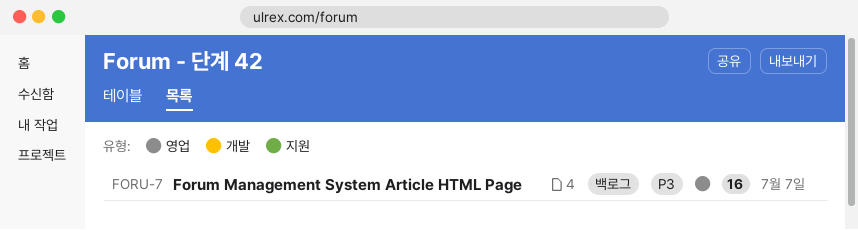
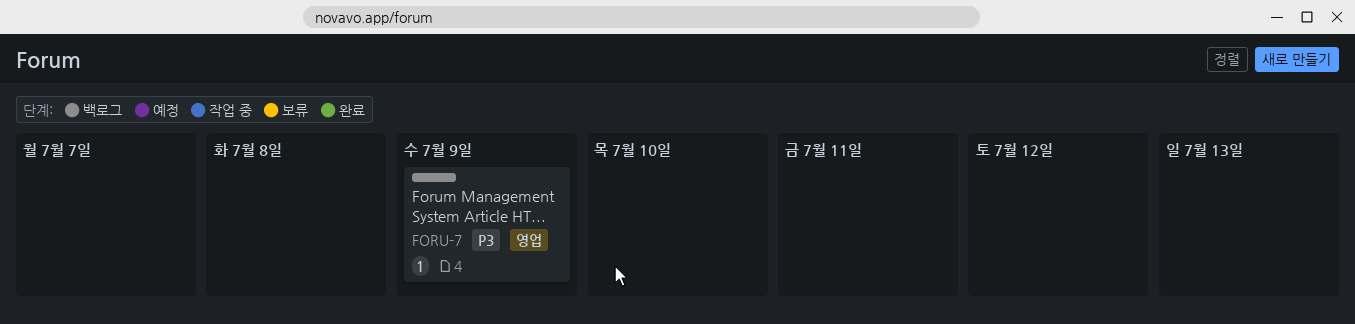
FORU-7, estimate: 16 -> 1
FORU-7, due: Jul 7 -> Jul 9

